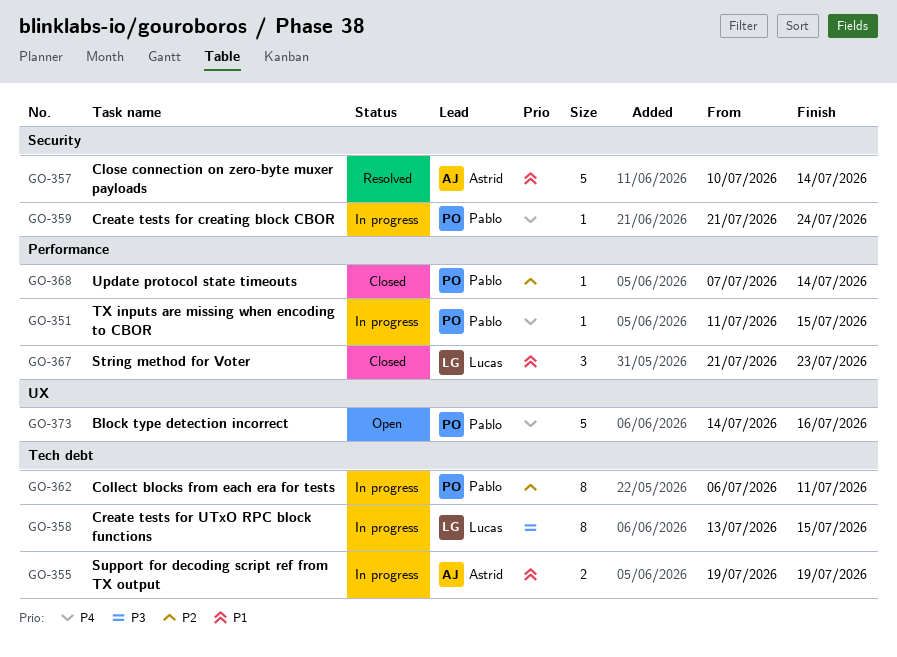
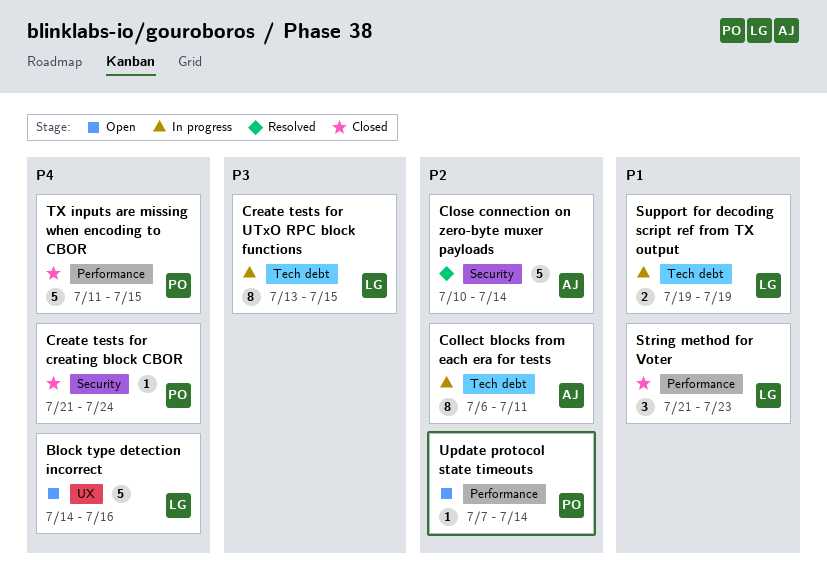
Block type detection incorrect, owner: Pablo -> Lucas
Close connection on zero-byte muxer payloads, priority: P1 -> P2
Collect blocks from each era for tests, owner: Pablo -> Astrid
Create tests for creating block CBOR, status: In progress -> Closed
Support for decoding script ref from TX output, owner: Astrid -> Lucas
TX inputs are missing when encoding to CBOR, status: In progress -> Closed
TX inputs are missing when encoding to CBOR, estimate: 1 -> 5
Update protocol state timeouts, status: Closed -> Open

